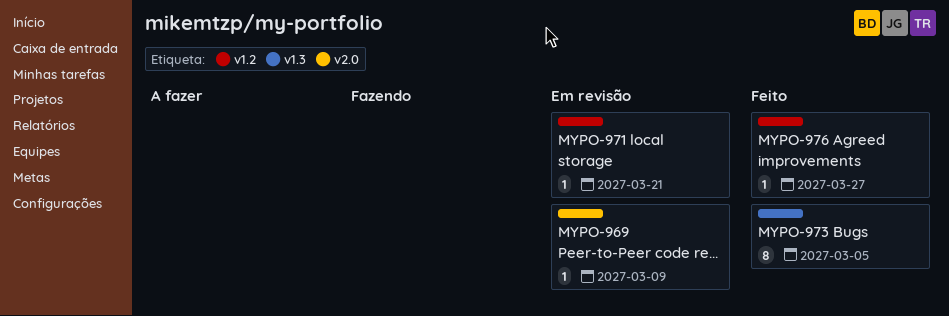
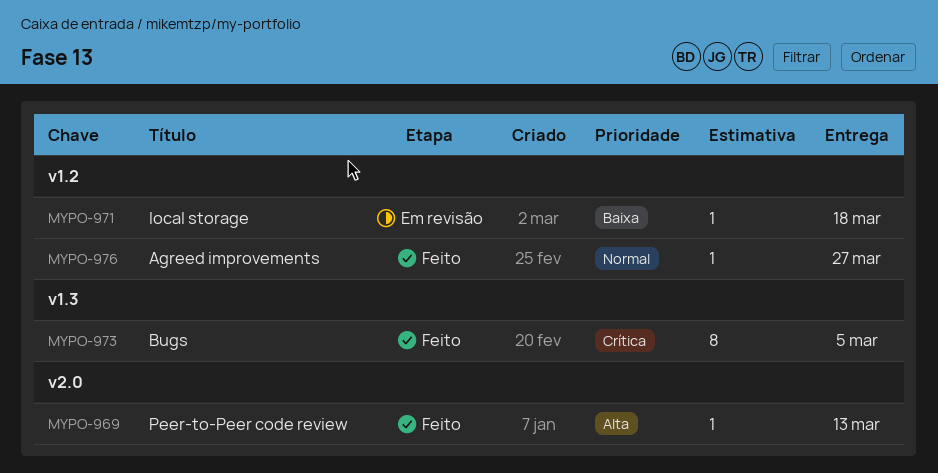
MYPO-969, status: Em revisão -> Feito
MYPO-969, due: Mar 9 -> Mar 13
MYPO-971, due: Mar 21 -> Mar 18

